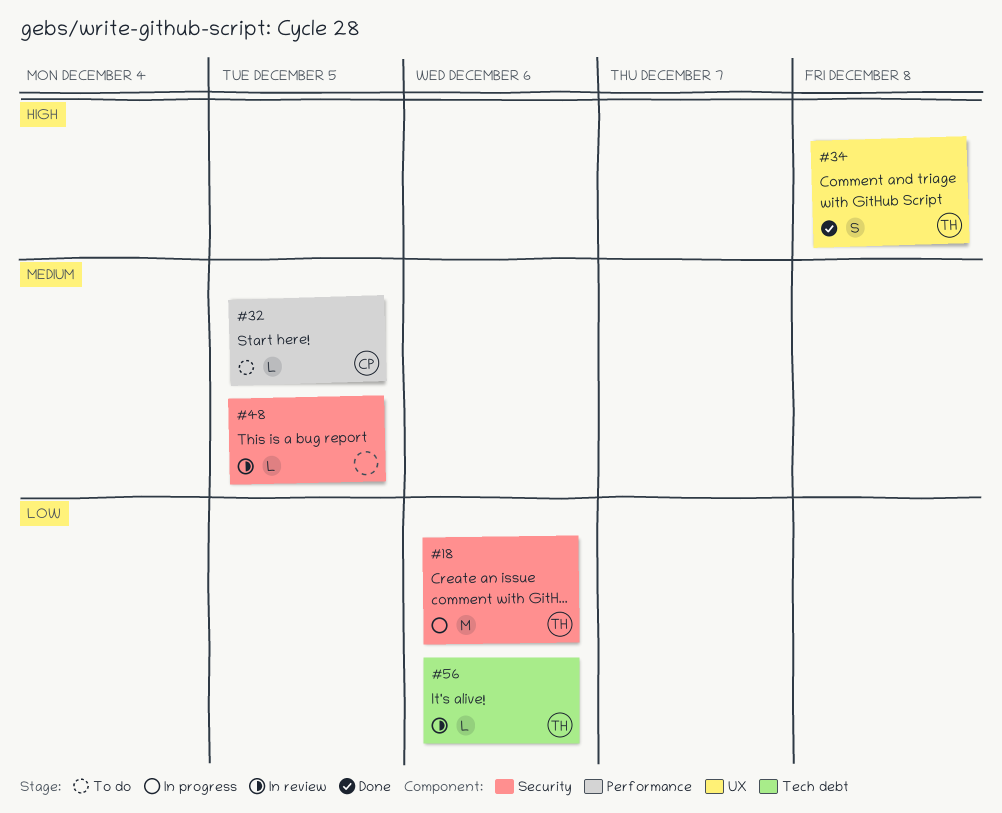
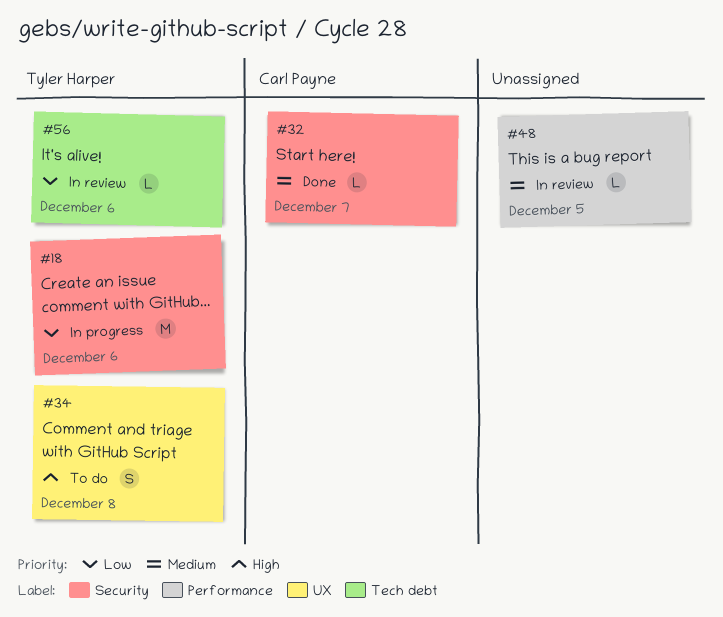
#32, status: To do -> Done
#32, label: Performance -> Security
#32, due: Dec 5 -> Dec 7
#34, status: Done -> To do
#48, label: Security -> Performance

